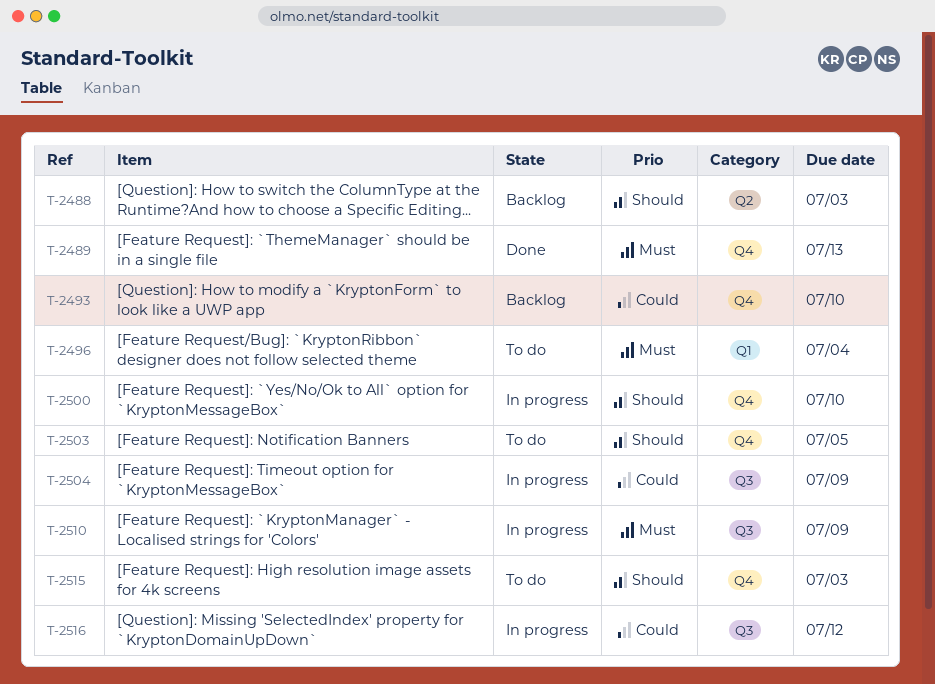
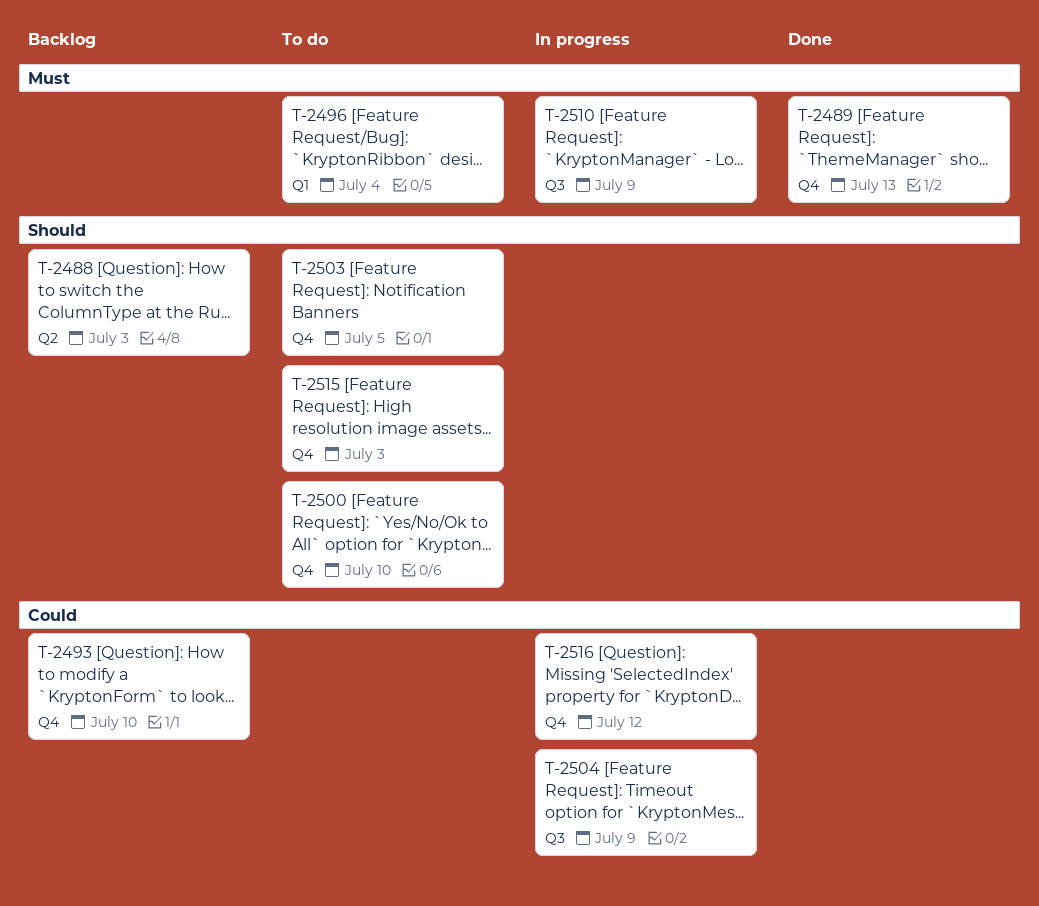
T-2500, status: In progress -> To do
T-2516, label: Q3 -> Q4

